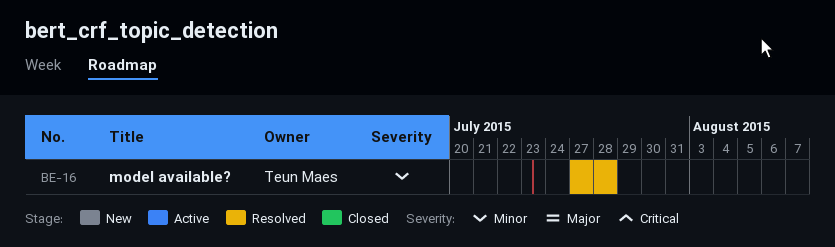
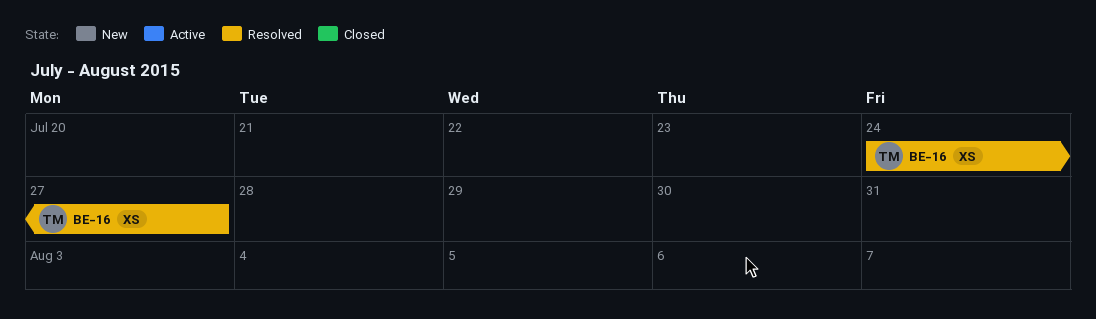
BE-16, start: Jul 27 -> Jul 24
BE-16, due: Jul 28 -> Jul 27

